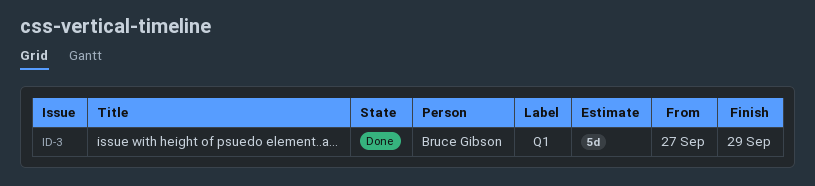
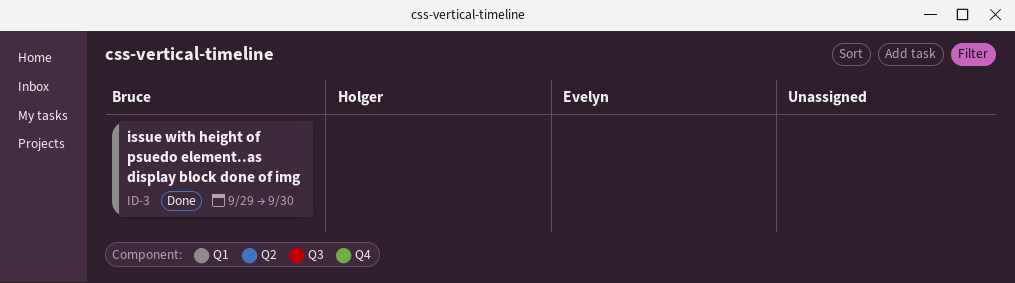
ID-3, start: Sep 27 -> Sep 29
ID-3, due: Sep 29 -> Sep 30

